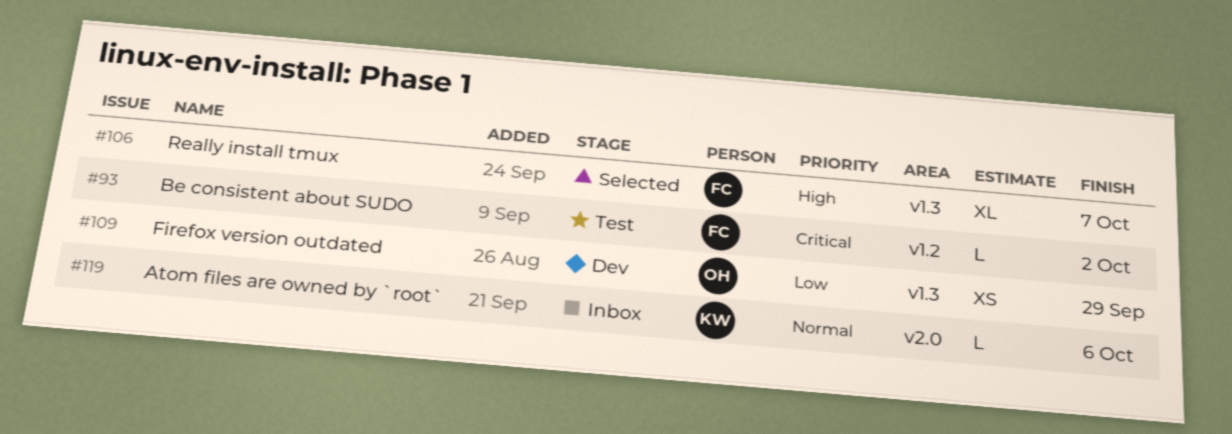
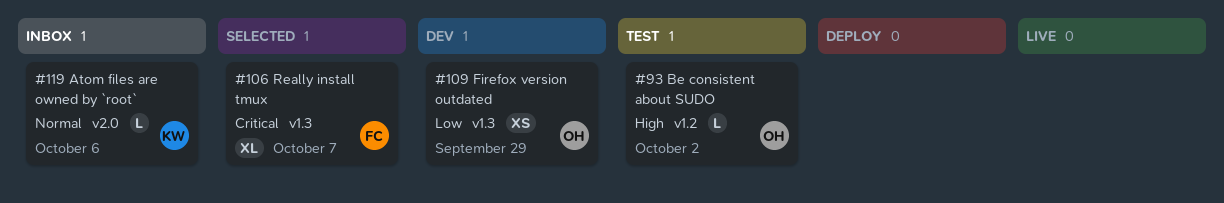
#93, owner: FC -> OH
#93, priority: Critical -> High
#106, priority: High -> Critical

